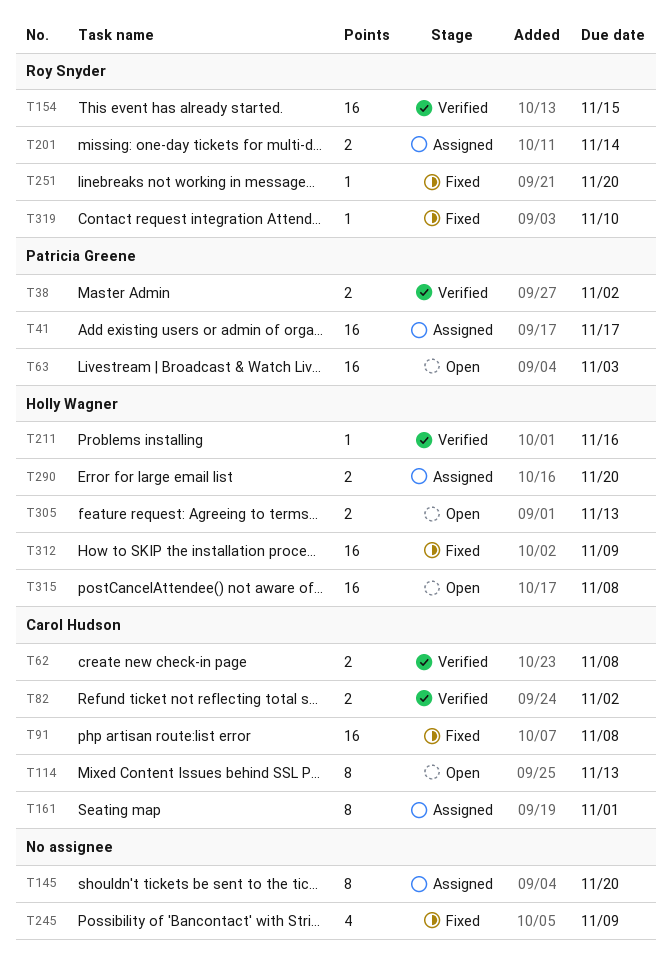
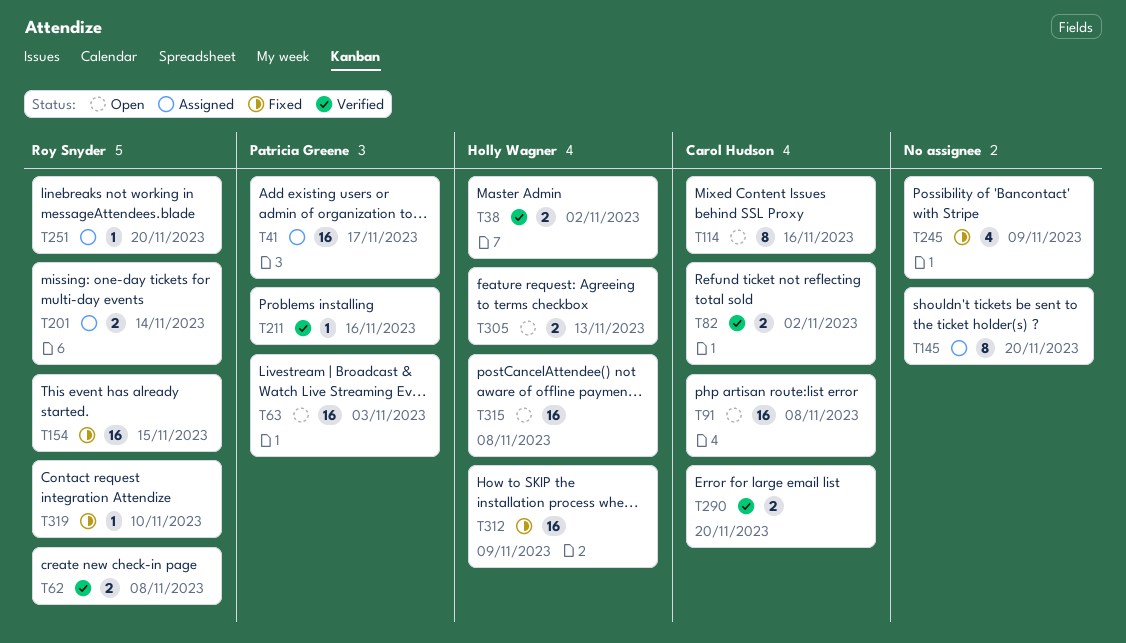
T38, owner: Patricia Greene -> Holly Wagner
T62, owner: Carol Hudson -> Roy Snyder
T91, status: Fixed -> Open
T114, due: Nov 13 -> Nov 16
T154, status: Verified -> Fixed
T161: present -> none
T211, owner: Holly Wagner -> Patricia Greene
T251, status: Fixed -> Assigned
T290, status: Assigned -> Verified
T290, owner: Holly Wagner -> Carol Hudson

